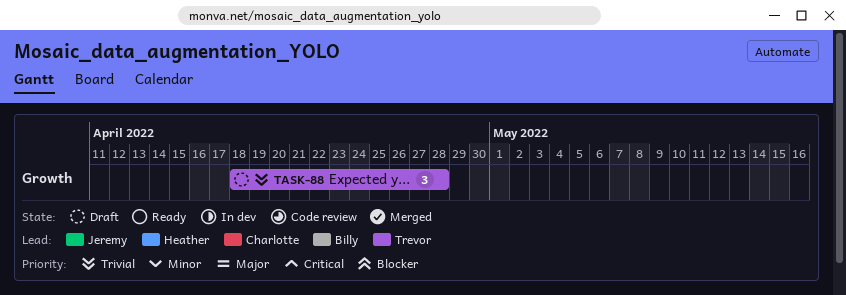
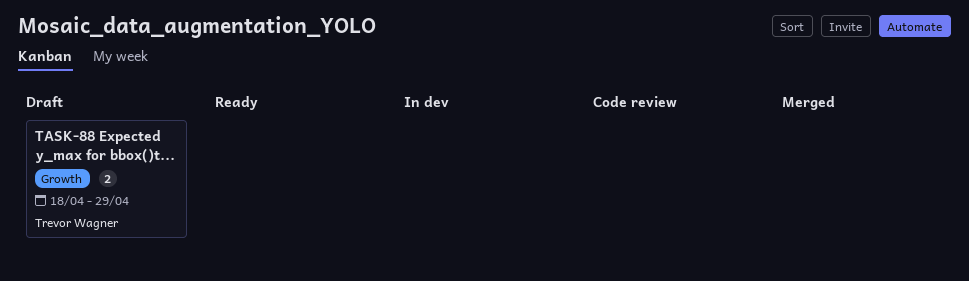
TASK-88, estimate: 3 -> 2
TASK-88, due: Apr 28 -> Apr 29

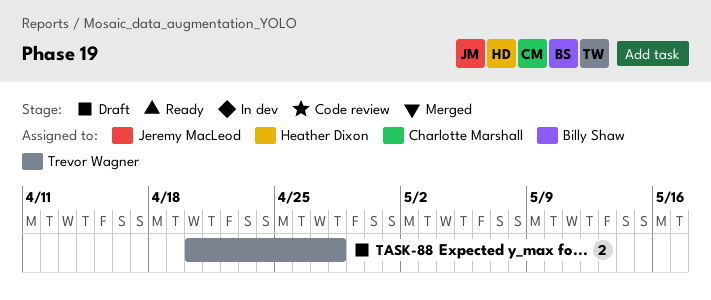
TASK-88, start: Apr 18 -> Apr 20
TASK-88, due: Apr 29 -> Apr 28

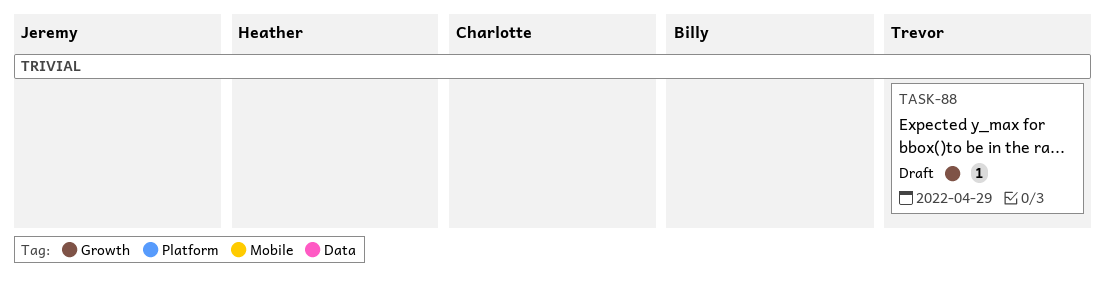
TASK-88, estimate: 2 -> 1
TASK-88, due: Apr 28 -> Apr 29

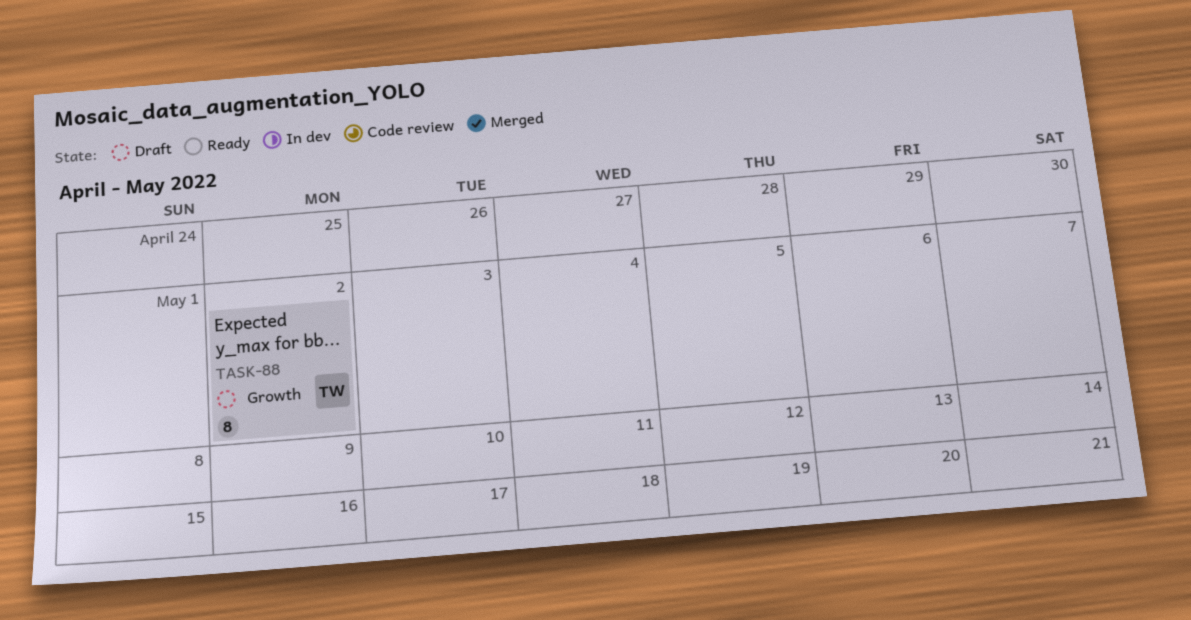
TASK-88, estimate: 1 -> 8
TASK-88, due: Apr 29 -> May 2

